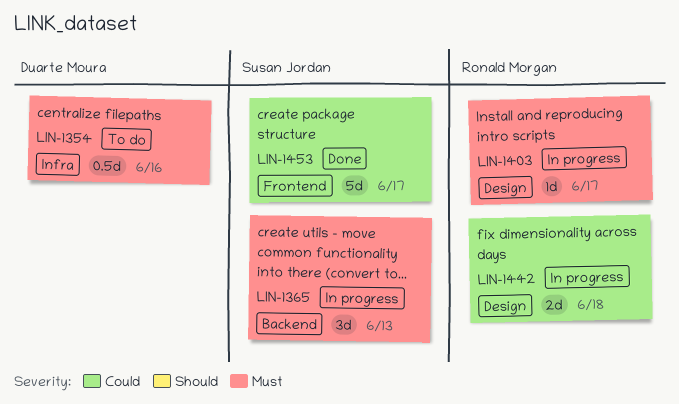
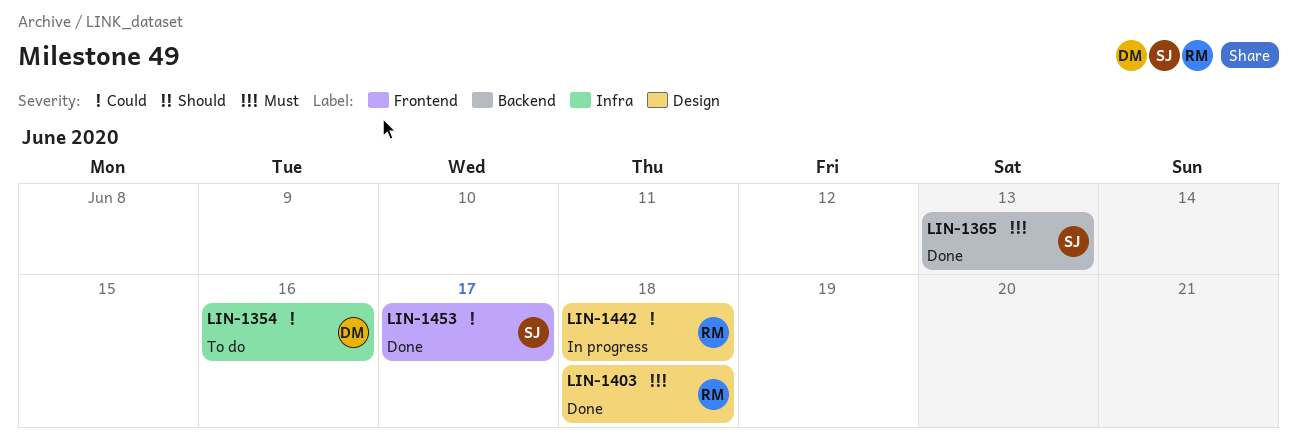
LIN-1354, priority: Must -> Could
LIN-1365, status: In progress -> Done
LIN-1403, status: In progress -> Done
LIN-1403, due: Jun 17 -> Jun 18

